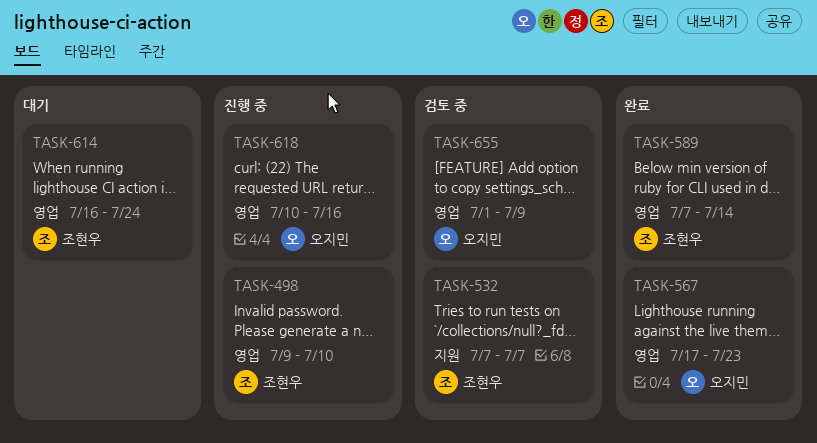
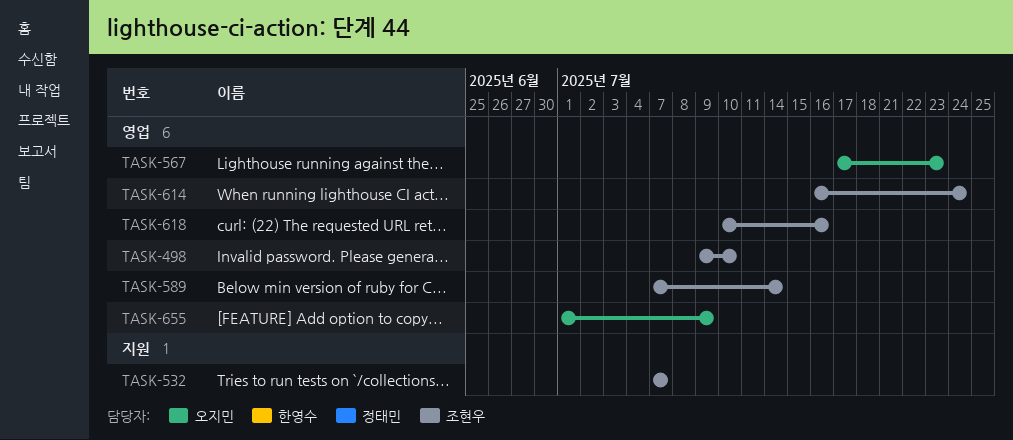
TASK-618, owner: 오지민 -> 조현우

